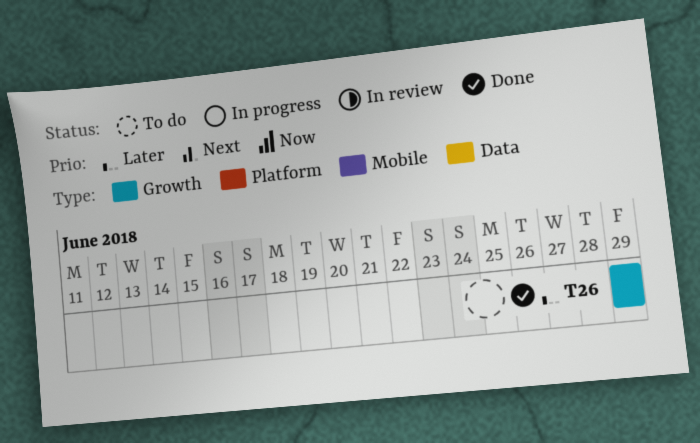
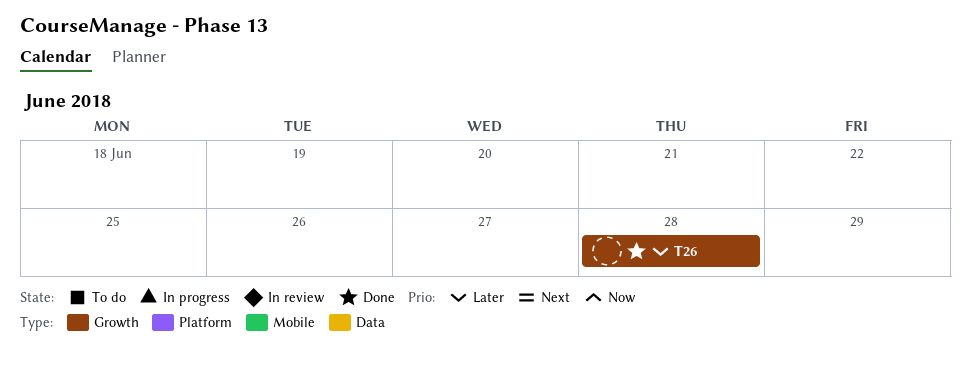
T26, start: Jun 29 -> Jun 28
T26, due: Jun 29 -> Jun 28

